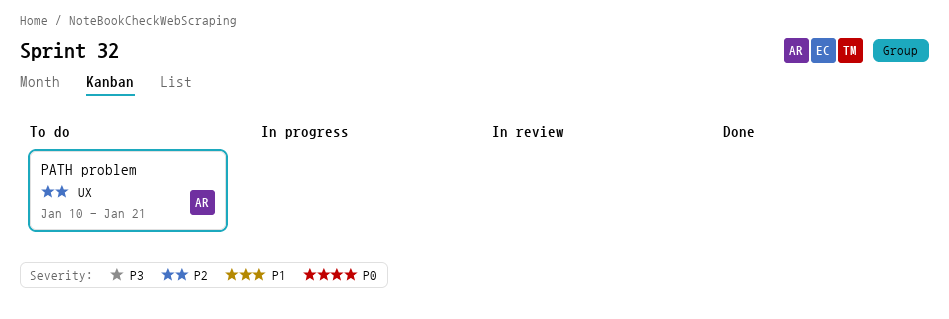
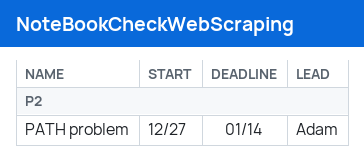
PATH problem, start: Jan 10 -> Dec 27
PATH problem, due: Jan 21 -> Jan 14

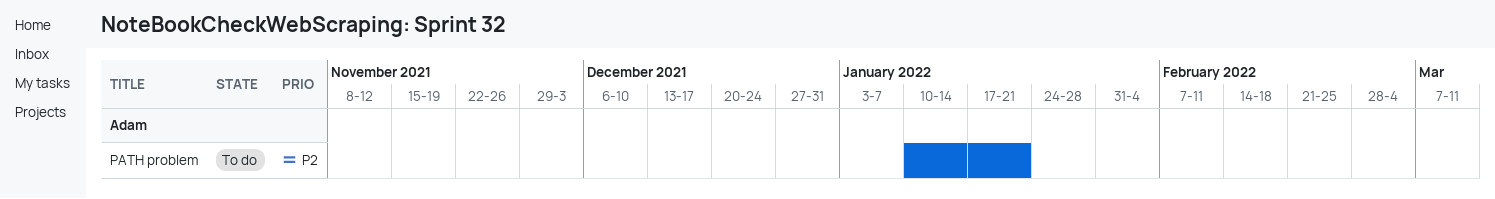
PATH problem, start: Dec 27 -> Jan 10
PATH problem, due: Jan 14 -> Jan 21

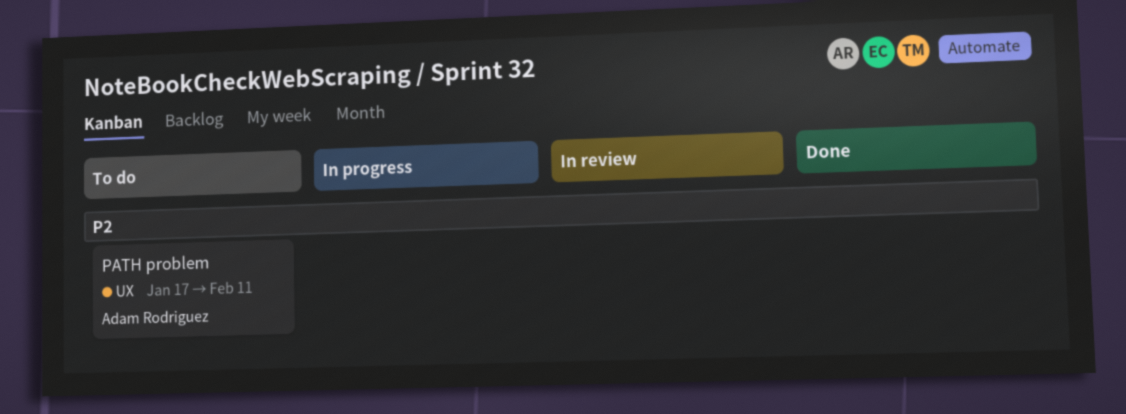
PATH problem, start: Jan 10 -> Jan 17
PATH problem, due: Jan 21 -> Feb 11

